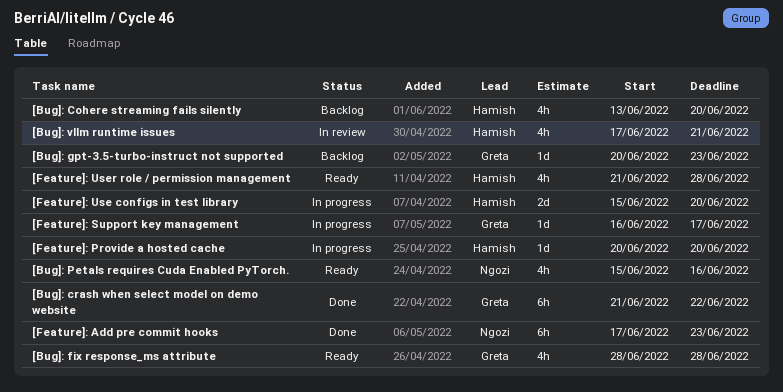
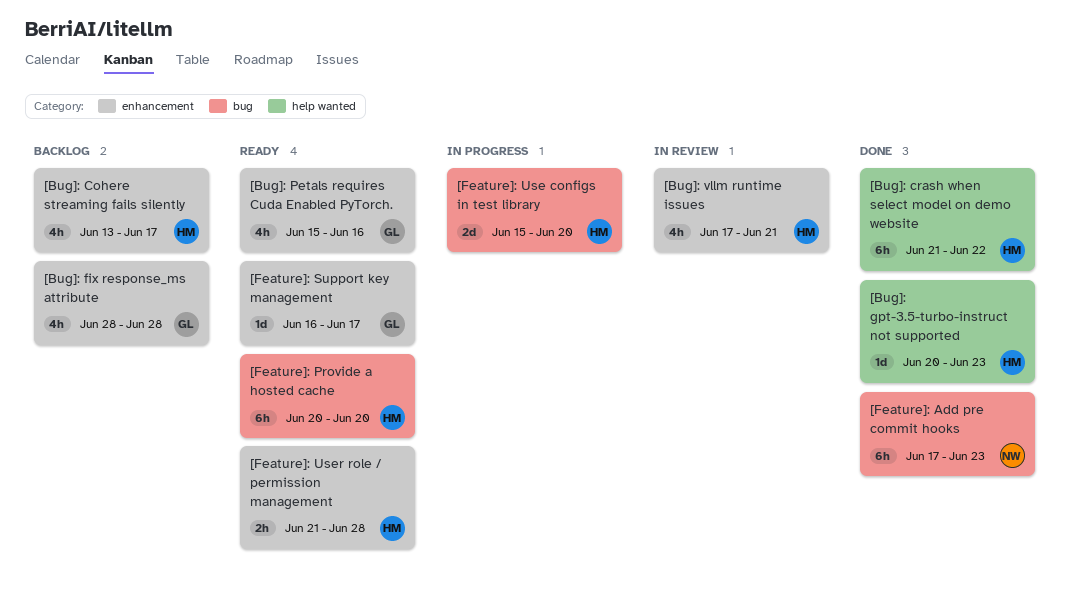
[Bug]: Cohere streaming fails silently, due: Jun 20 -> Jun 17
[Bug]: crash when select model on demo website, owner: Greta -> Hamish
[Bug]: fix response_ms attribute, status: Ready -> Backlog
[Bug]: gpt-3.5-turbo-instruct not supported, status: Backlog -> Done
[Bug]: gpt-3.5-turbo-instruct not supported, owner: Greta -> Hamish
[Bug]: Petals requires Cuda Enabled PyTorch., owner: Ngozi -> Greta
[Feature]: Provide a hosted cache, status: In progress -> Ready
[Feature]: Provide a hosted cache, estimate: 1d -> 6h
[Feature]: Support key management, status: In progress -> Ready
[Feature]: User role / permission management, estimate: 4h -> 2h

